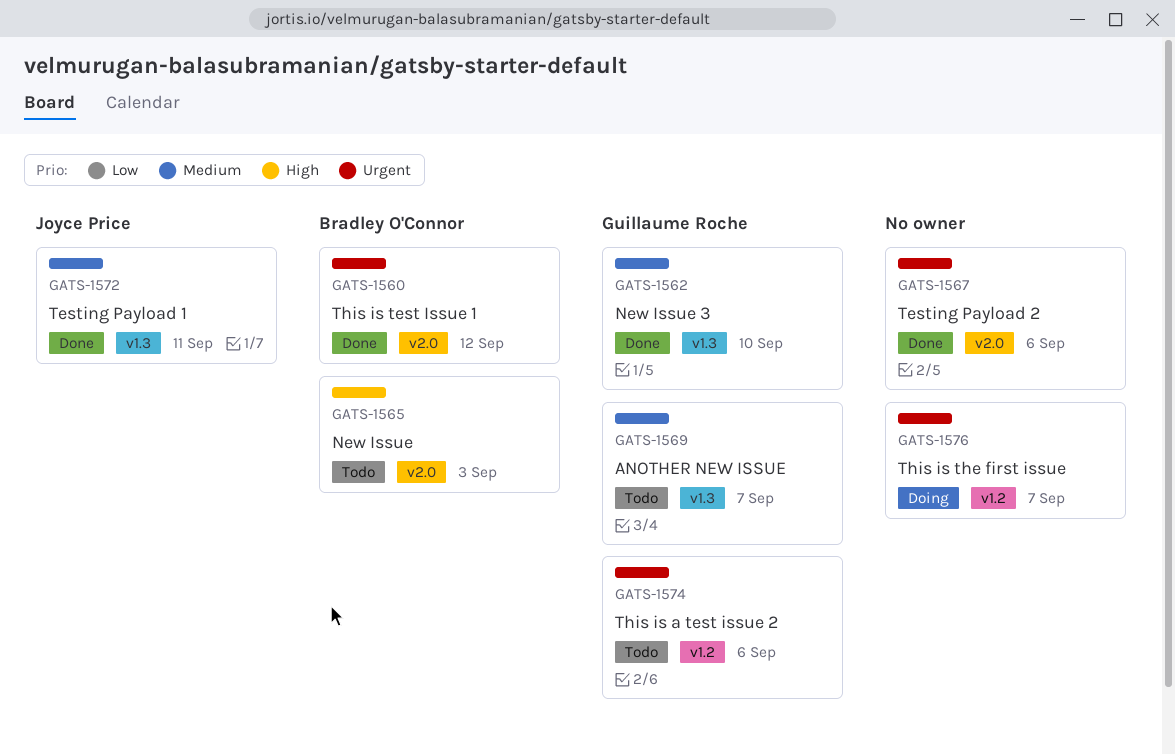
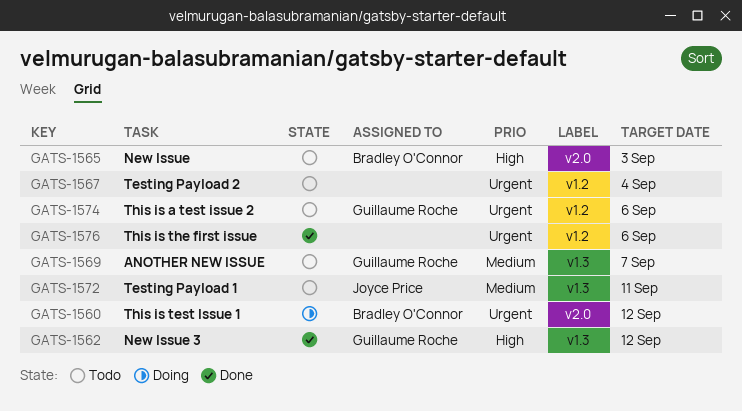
GATS-1560, status: Done -> Doing
GATS-1562, priority: Medium -> High
GATS-1562, due: Sep 10 -> Sep 12
GATS-1567, status: Done -> Todo
GATS-1567, label: v2.0 -> v1.2
GATS-1567, due: Sep 6 -> Sep 4
GATS-1572, status: Done -> Todo
GATS-1576, status: Doing -> Done
GATS-1576, due: Sep 7 -> Sep 6

